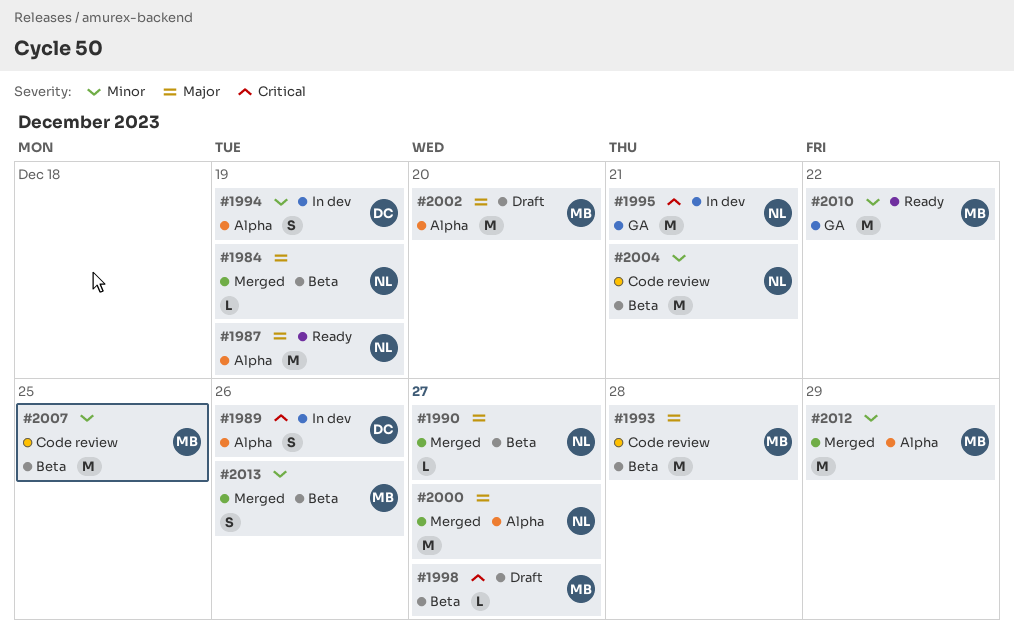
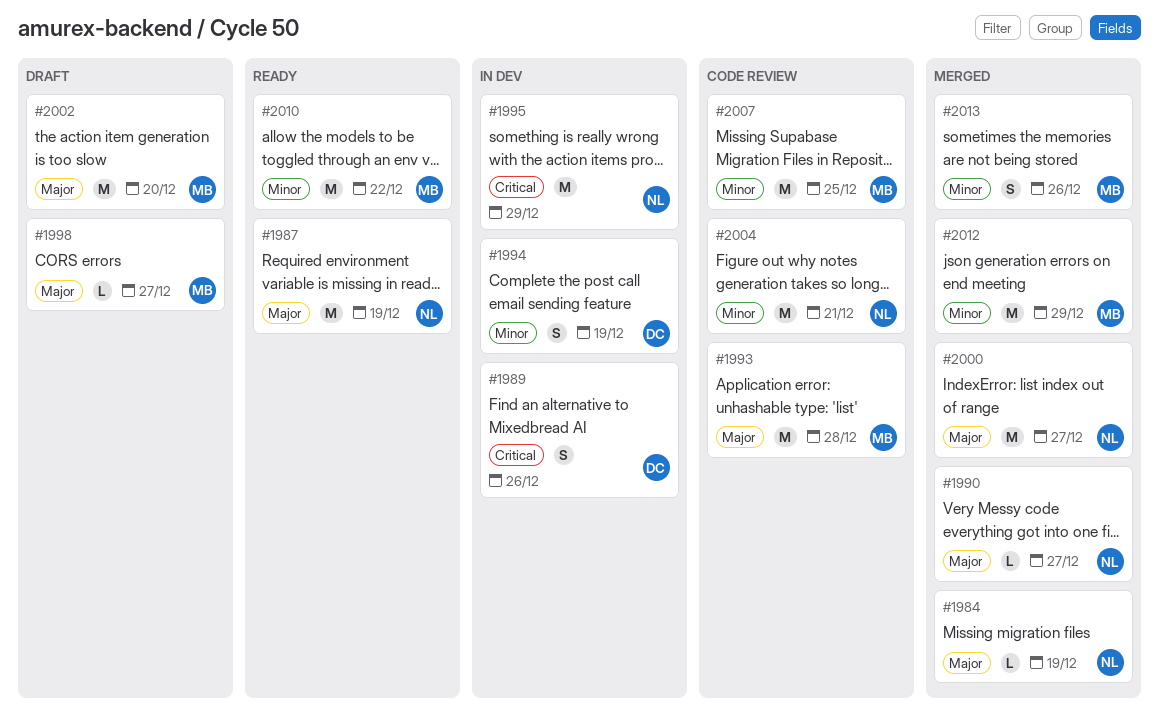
#1995, due: Dec 21 -> Dec 29
#1998, priority: Critical -> Major

